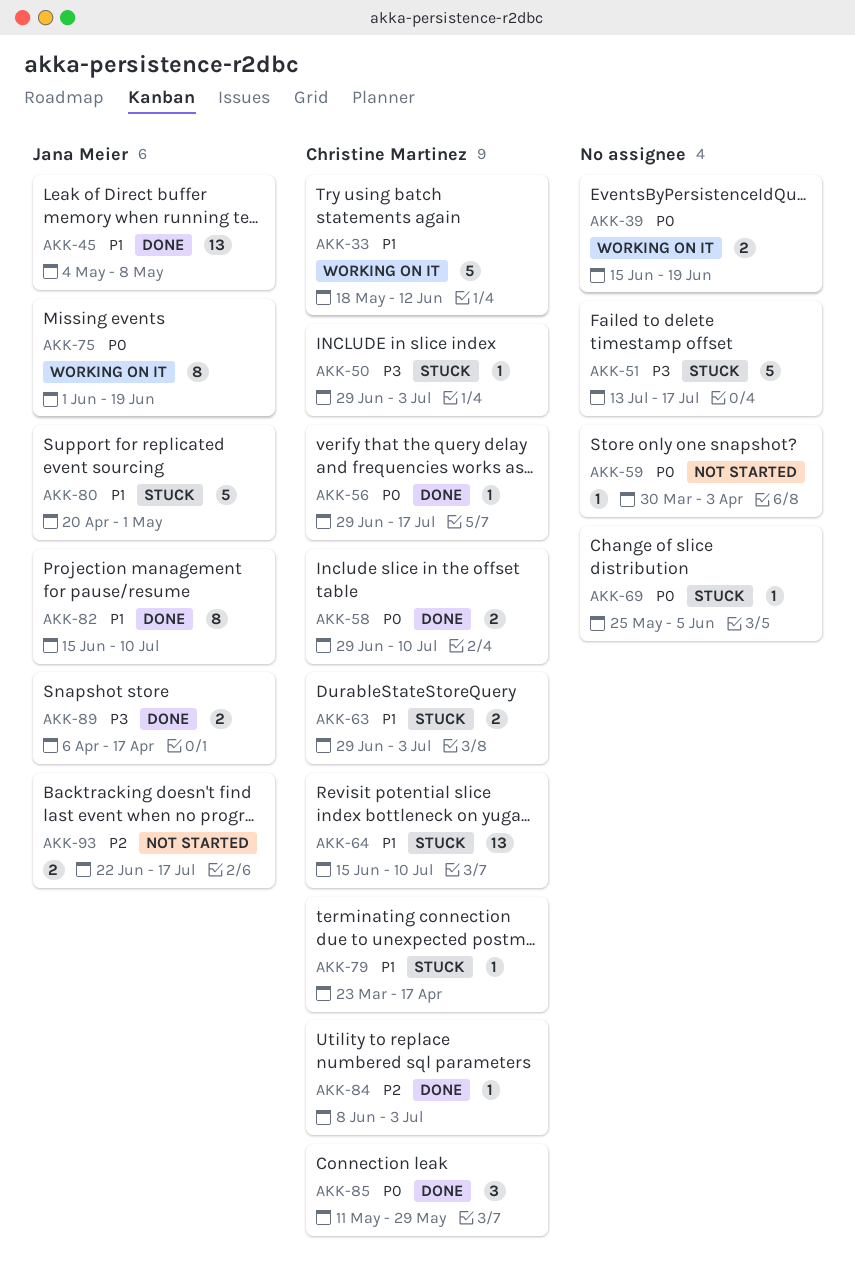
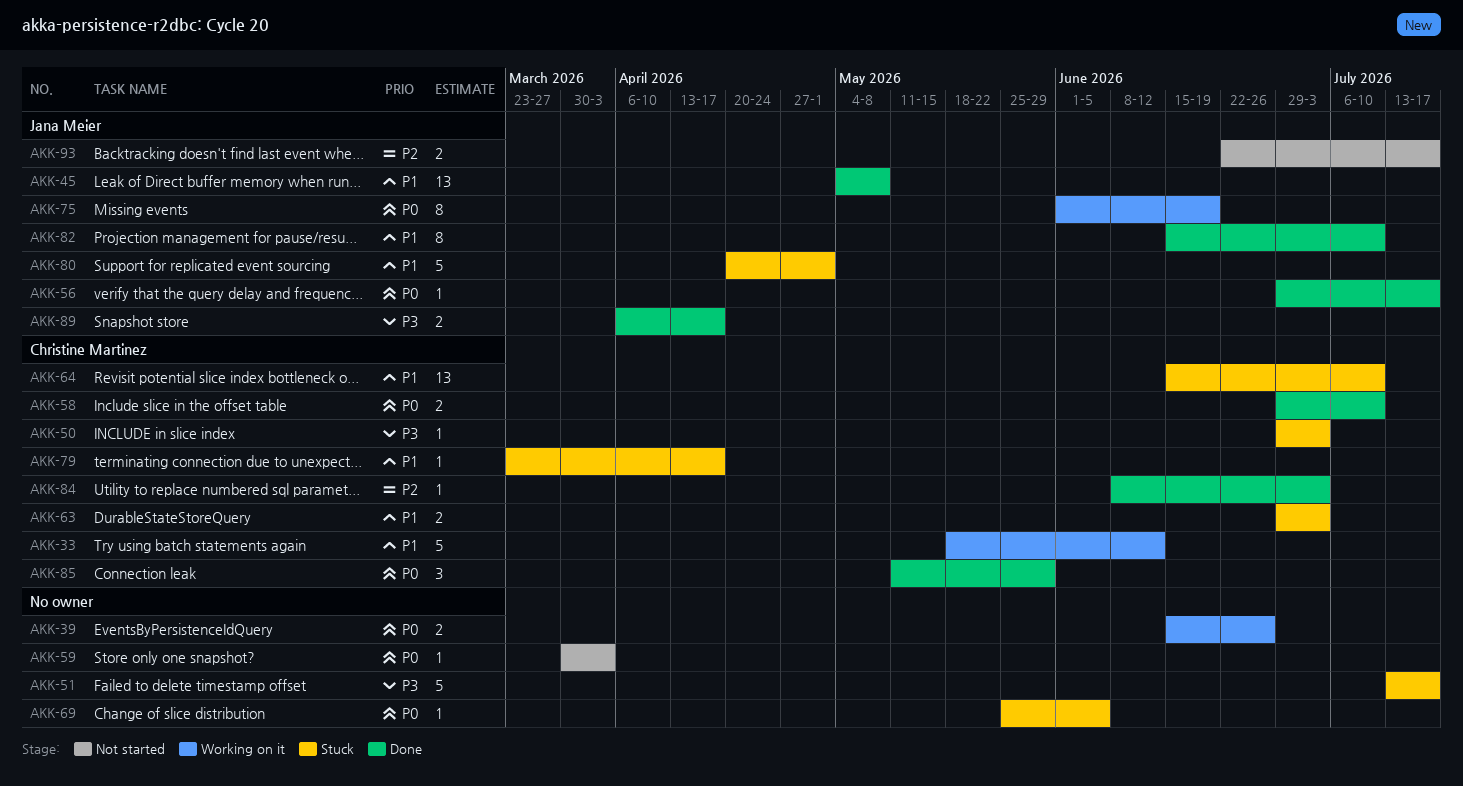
AKK-39, due: Jun 19 -> Jun 26
AKK-56, owner: Christine Martinez -> Jana Meier

